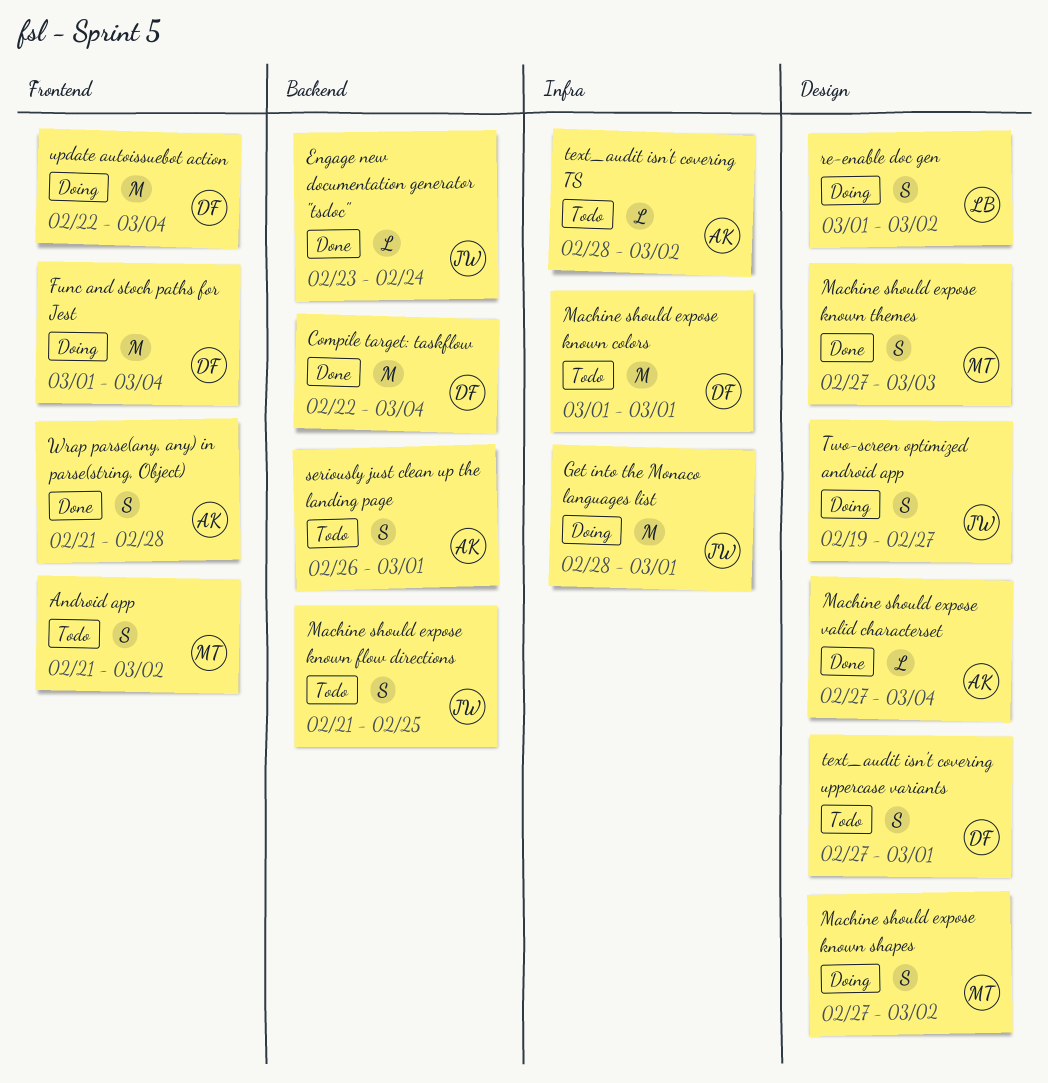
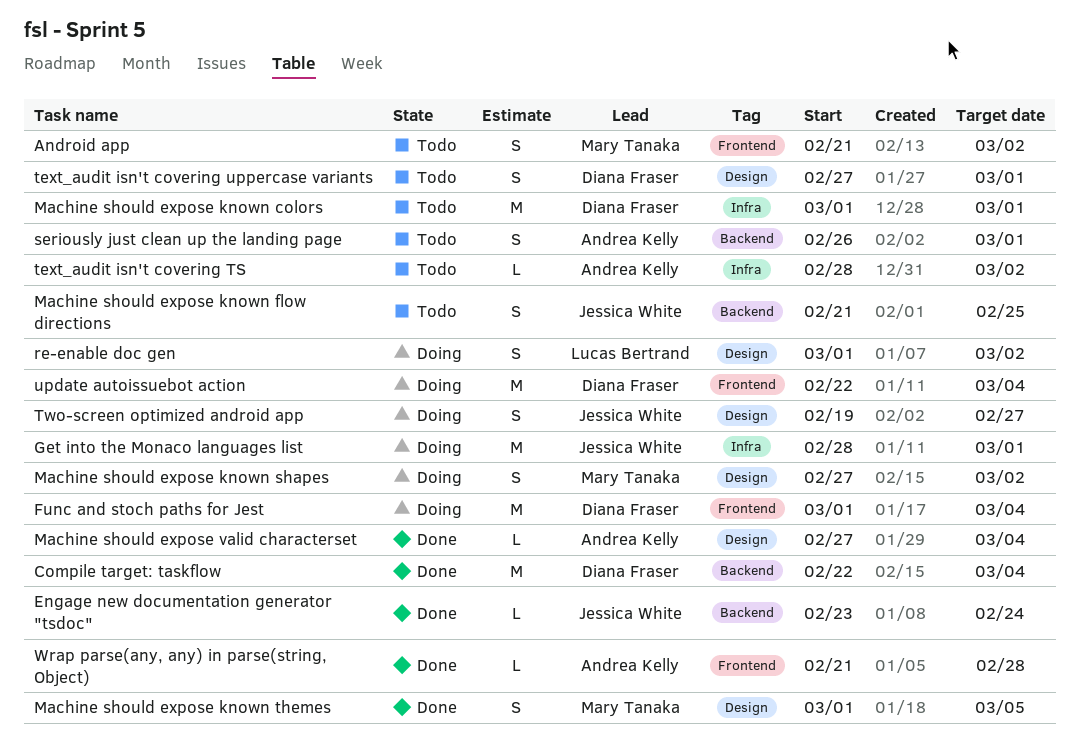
Machine should expose known themes, start: Feb 27 -> Mar 1
Machine should expose known themes, due: Mar 3 -> Mar 5
Wrap parse(any, any) in parse(string, Object), estimate: S -> L

